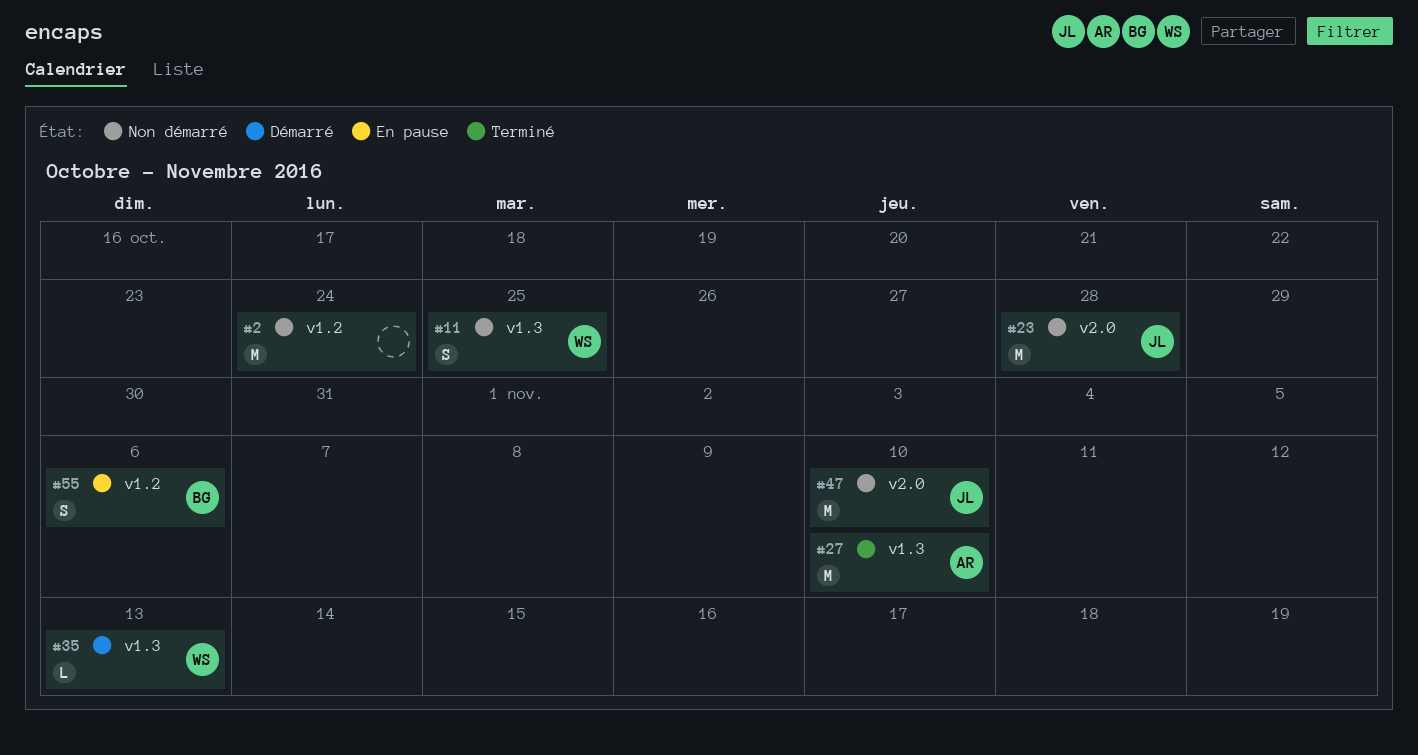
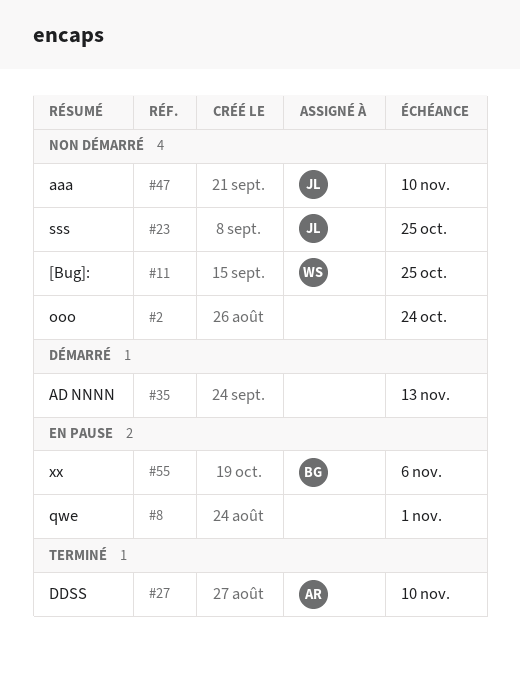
#8: none -> present
#23, due: Oct 28 -> Oct 25
#35, owner: WS -> none

